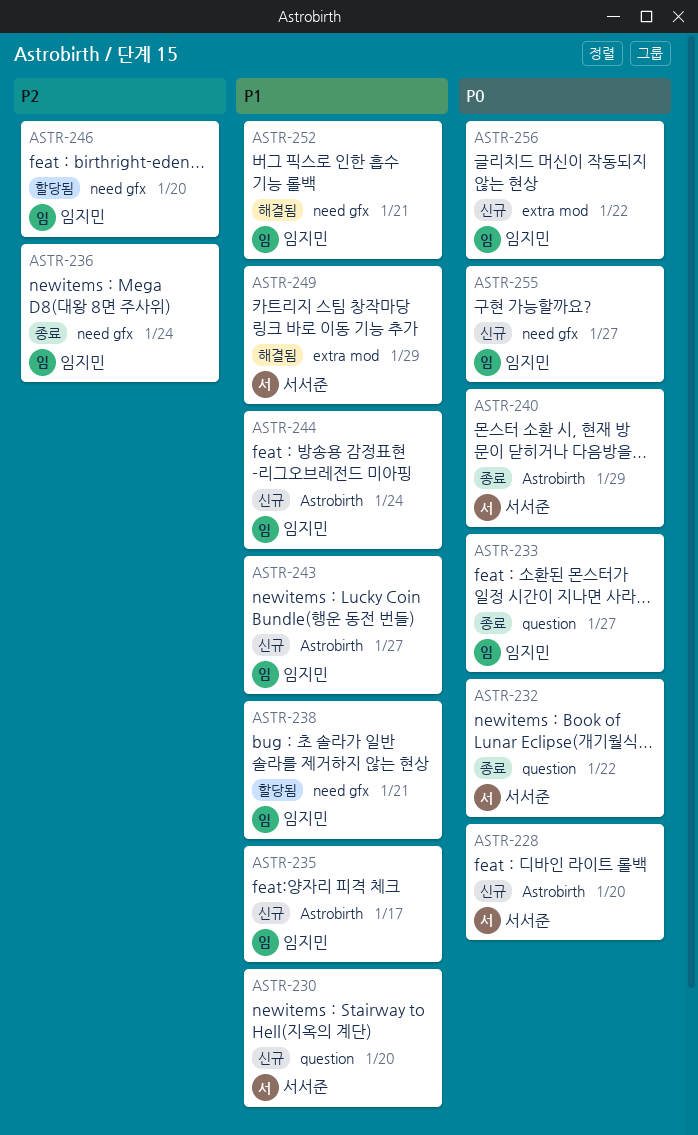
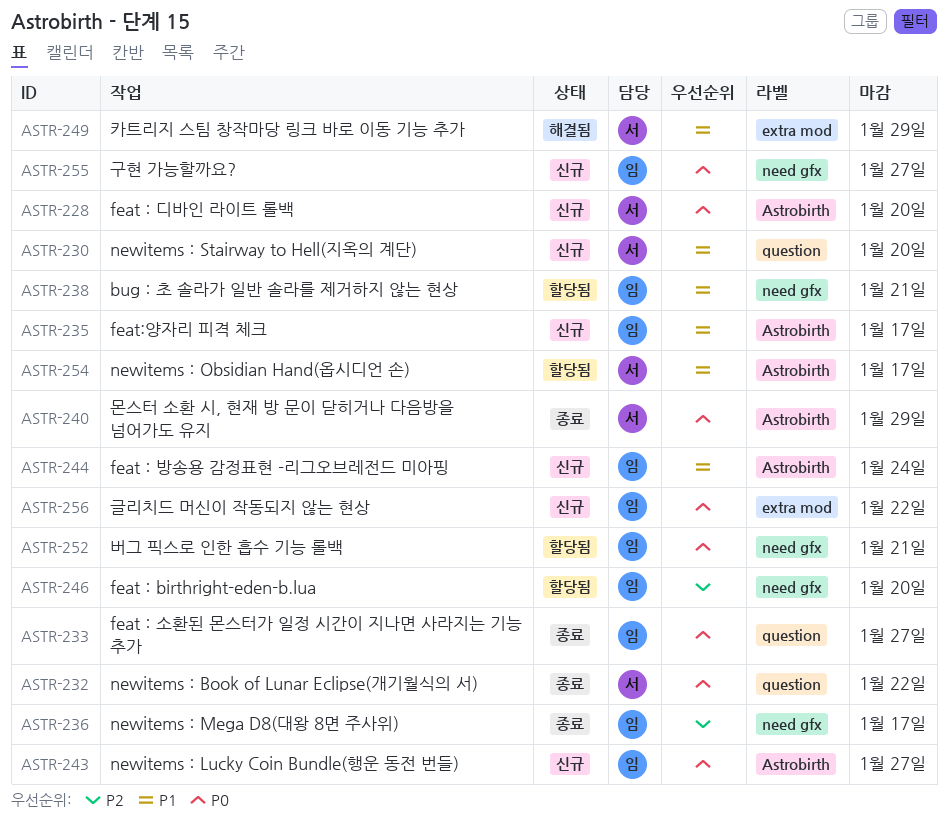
ASTR-236, due: Jan 24 -> Jan 17
ASTR-243, priority: P1 -> P0
ASTR-252, status: 해결됨 -> 할당됨
ASTR-252, priority: P1 -> P0
ASTR-254: none -> present

